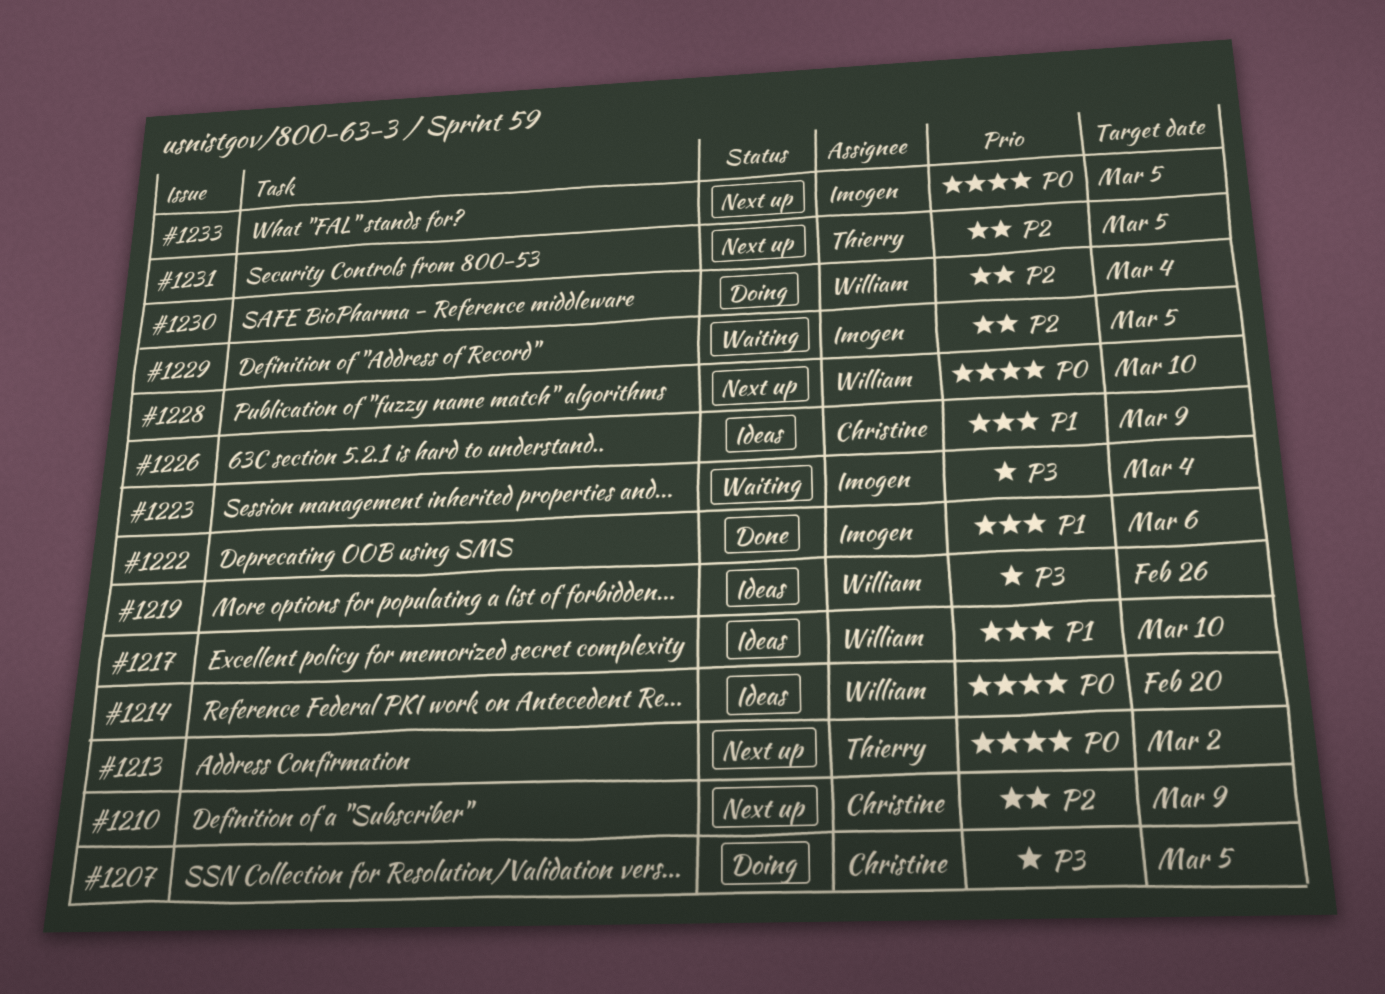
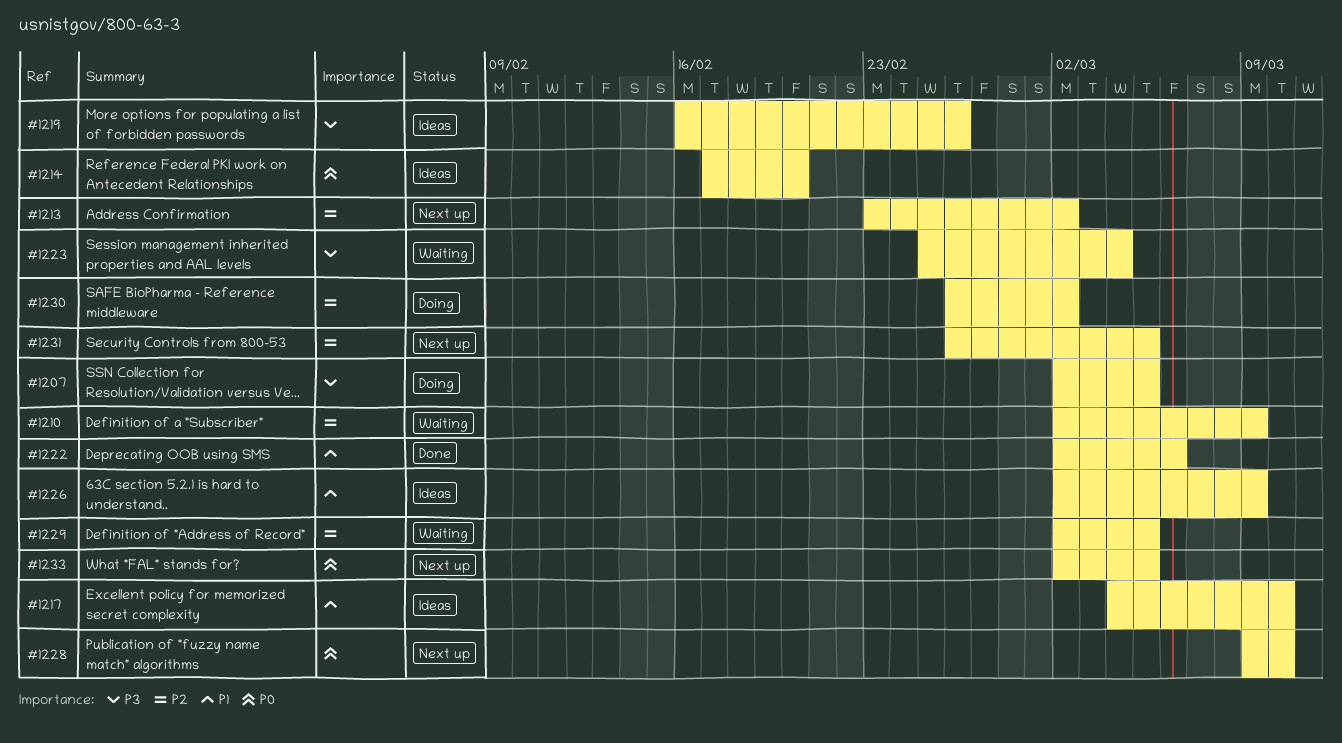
#1210, status: Next up -> Waiting
#1213, priority: P0 -> P2
#1230, due: Mar 4 -> Mar 2

